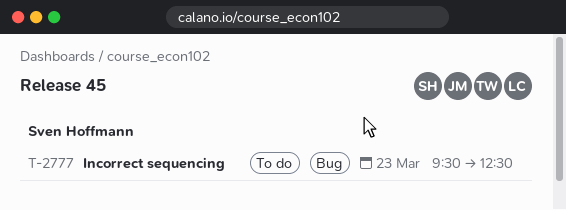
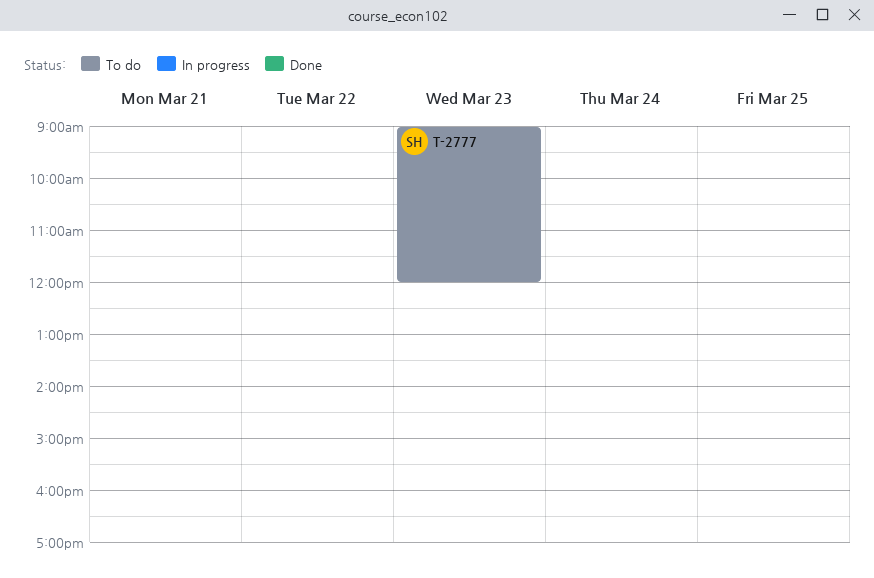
T-2777, begins: 09:30 -> 09:00
T-2777, ends: 12:30 -> 12:00

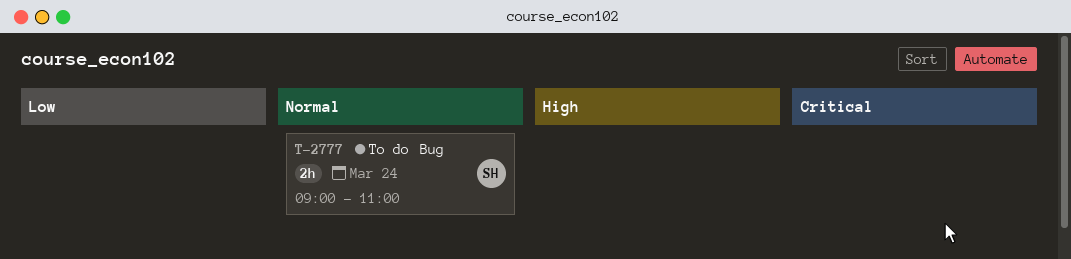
T-2777, day: Mar 23 -> Mar 24
T-2777, ends: 12:00 -> 11:00

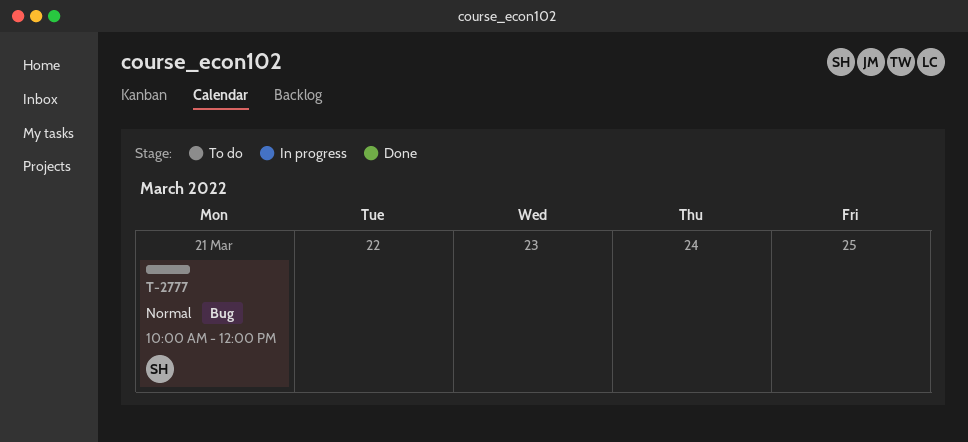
T-2777, day: Mar 24 -> Mar 21
T-2777, begins: 09:00 -> 10:00
T-2777, ends: 11:00 -> 12:00

